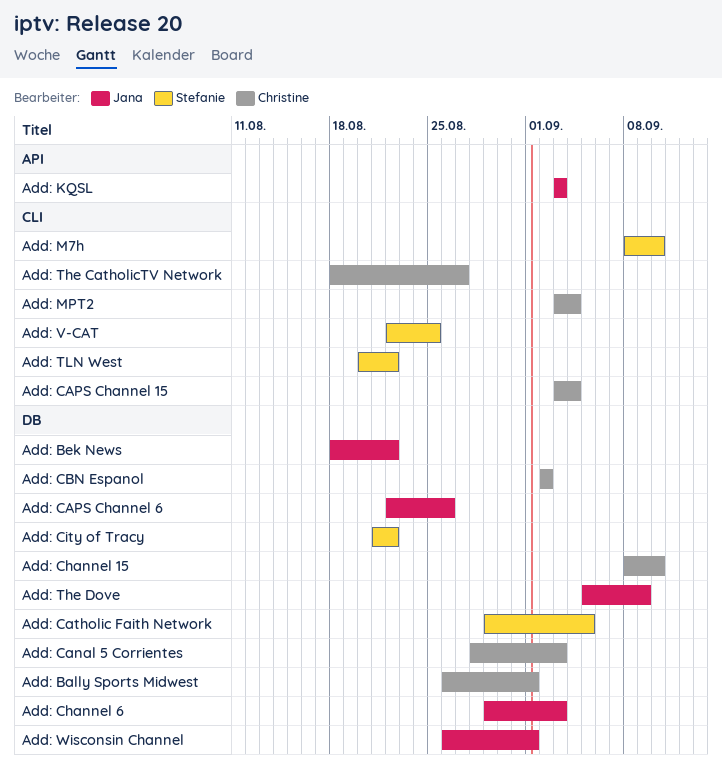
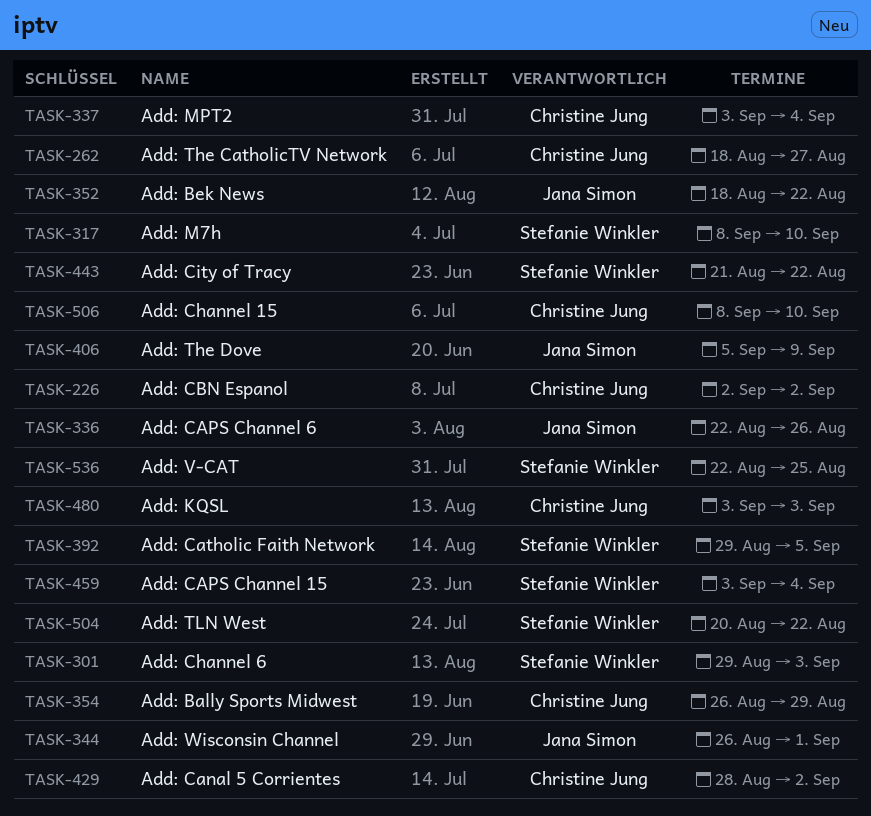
Add: Bally Sports Midwest, due: Sep 1 -> Aug 29
Add: Canal 5 Corrientes, due: Sep 3 -> Sep 2
Add: CAPS Channel 15, owner: Christine Jung -> Stefanie Winkler
Add: Channel 6, owner: Jana Simon -> Stefanie Winkler
Add: KQSL, owner: Jana Simon -> Christine Jung

